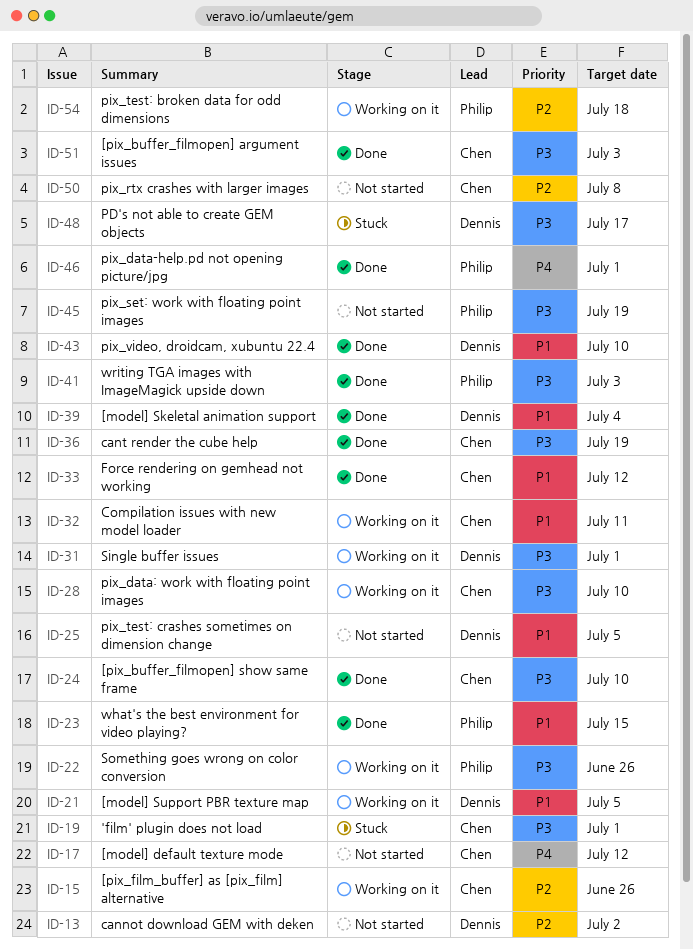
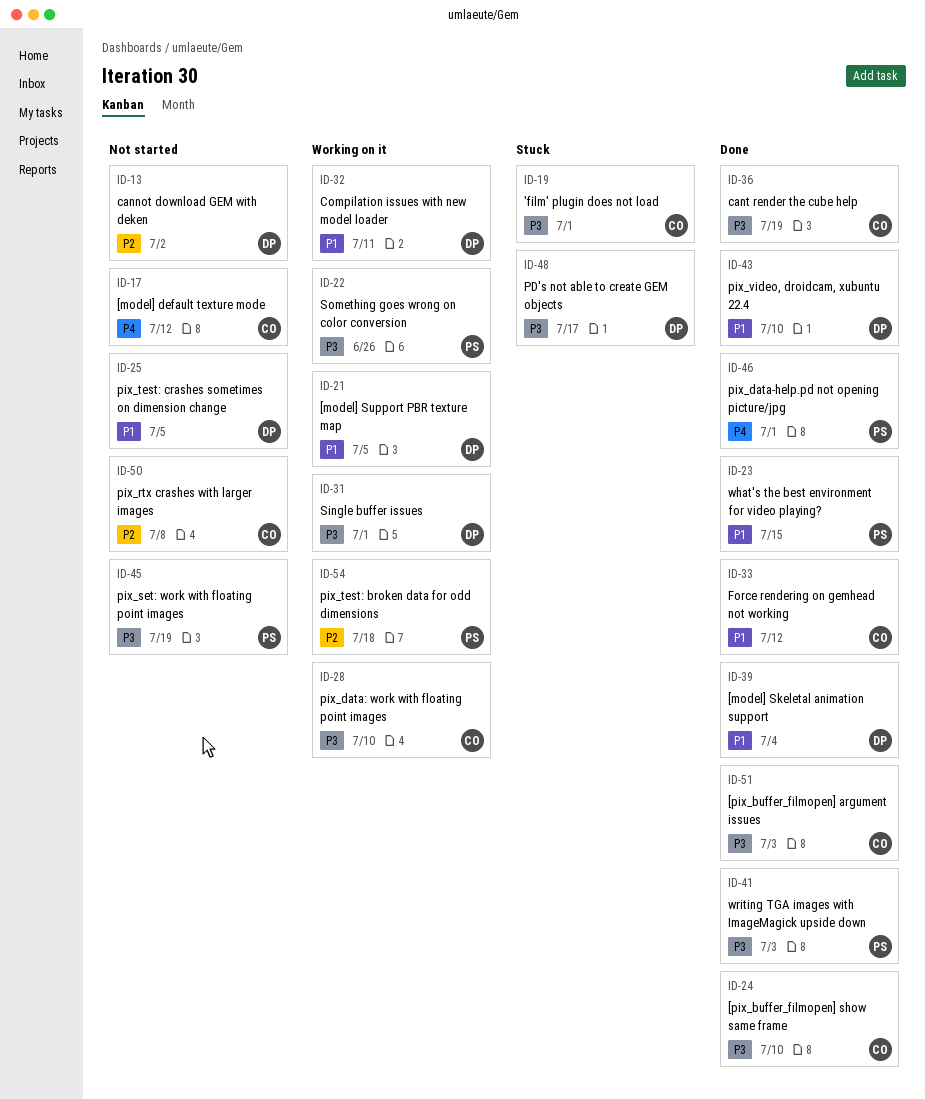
ID-15: present -> none
ID-32, owner: Chen -> Dennis

